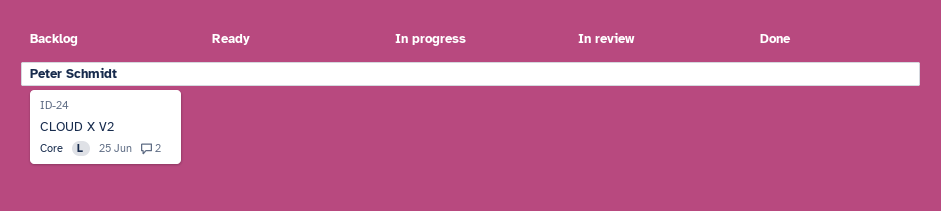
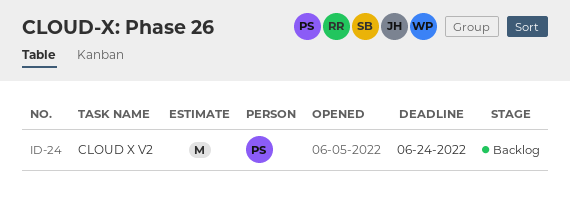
ID-24, estimate: L -> M
ID-24, due: Jun 25 -> Jun 24

